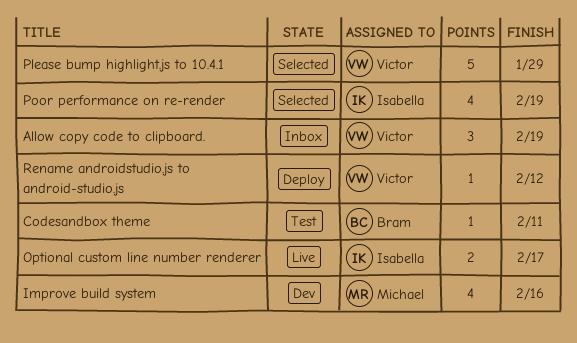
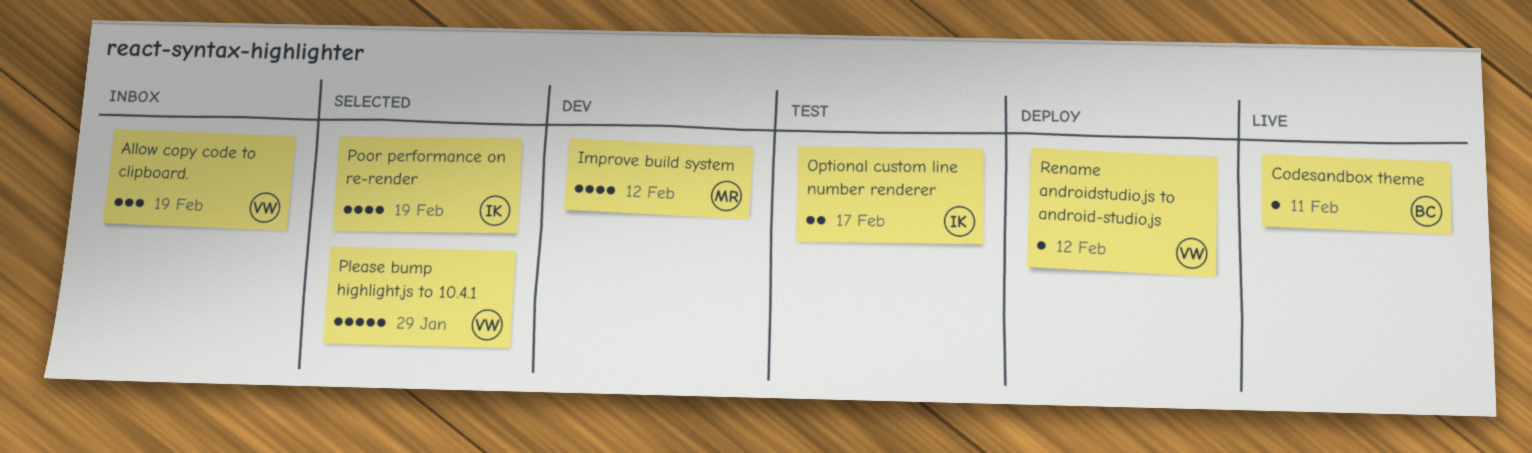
Codesandbox theme, status: Test -> Live
Improve build system, due: Feb 16 -> Feb 12
Optional custom line number renderer, status: Live -> Test

